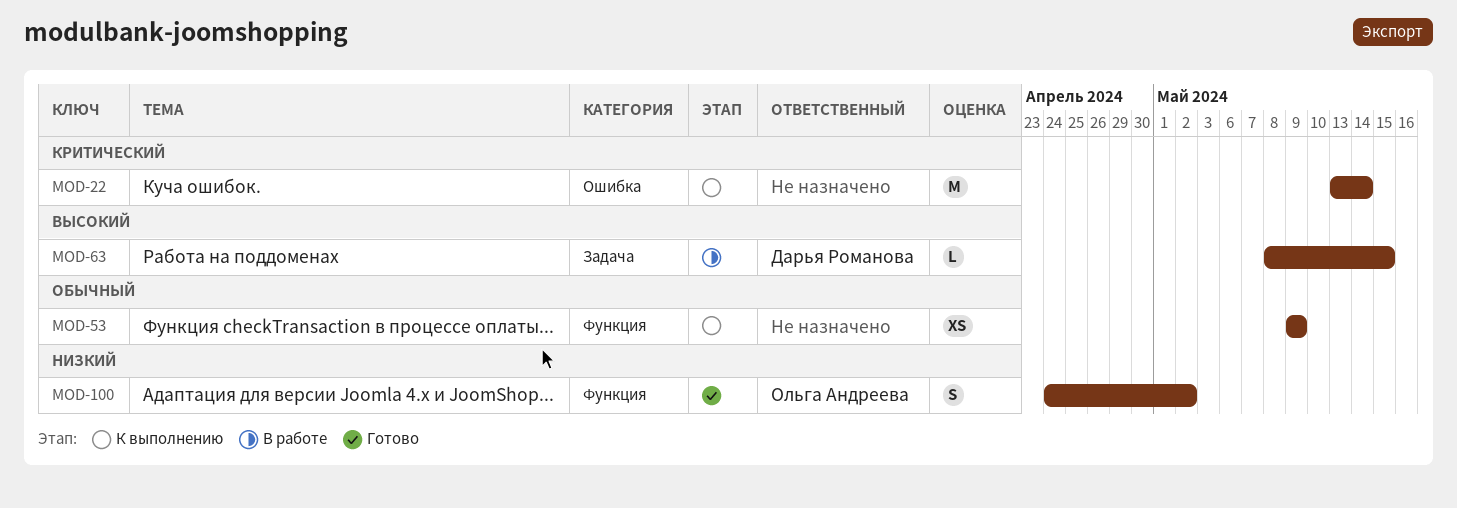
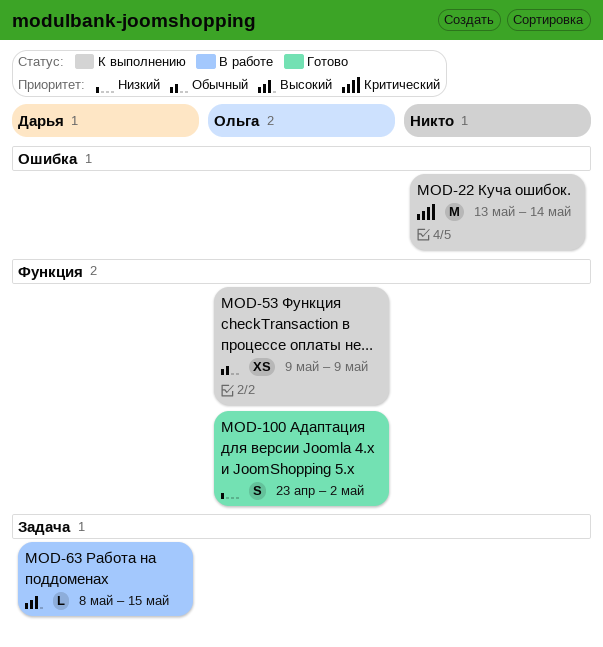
MOD-53, owner: none -> Ольга Андреева
MOD-100, start: Apr 24 -> Apr 23

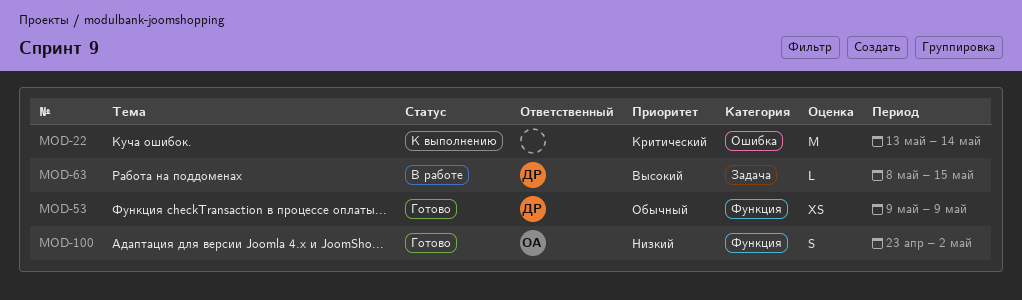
MOD-53, status: К выполнению -> Готово
MOD-53, owner: Ольга -> Дарья

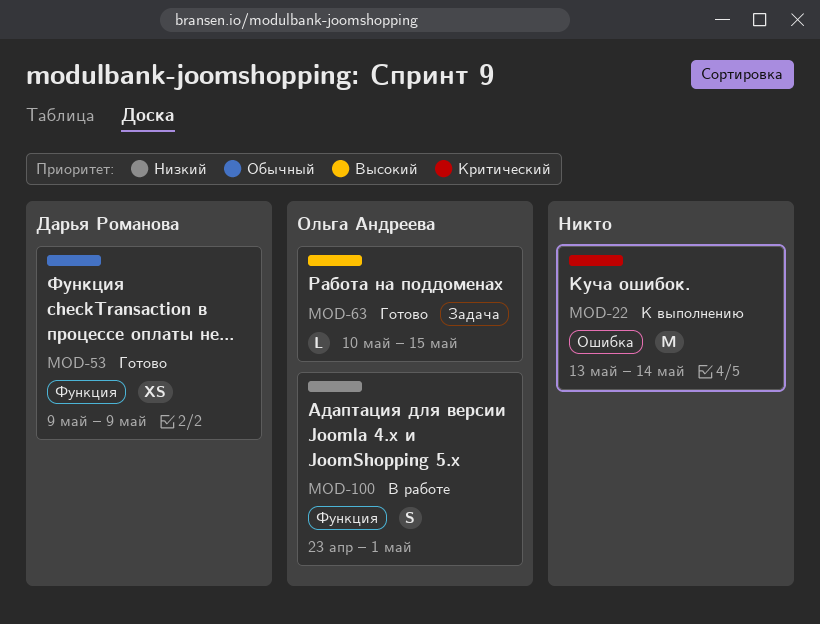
MOD-63, status: В работе -> Готово
MOD-63, owner: Дарья Романова -> Ольга Андреева
MOD-63, start: May 8 -> May 10
MOD-100, status: Готово -> В работе
MOD-100, due: May 2 -> May 1

